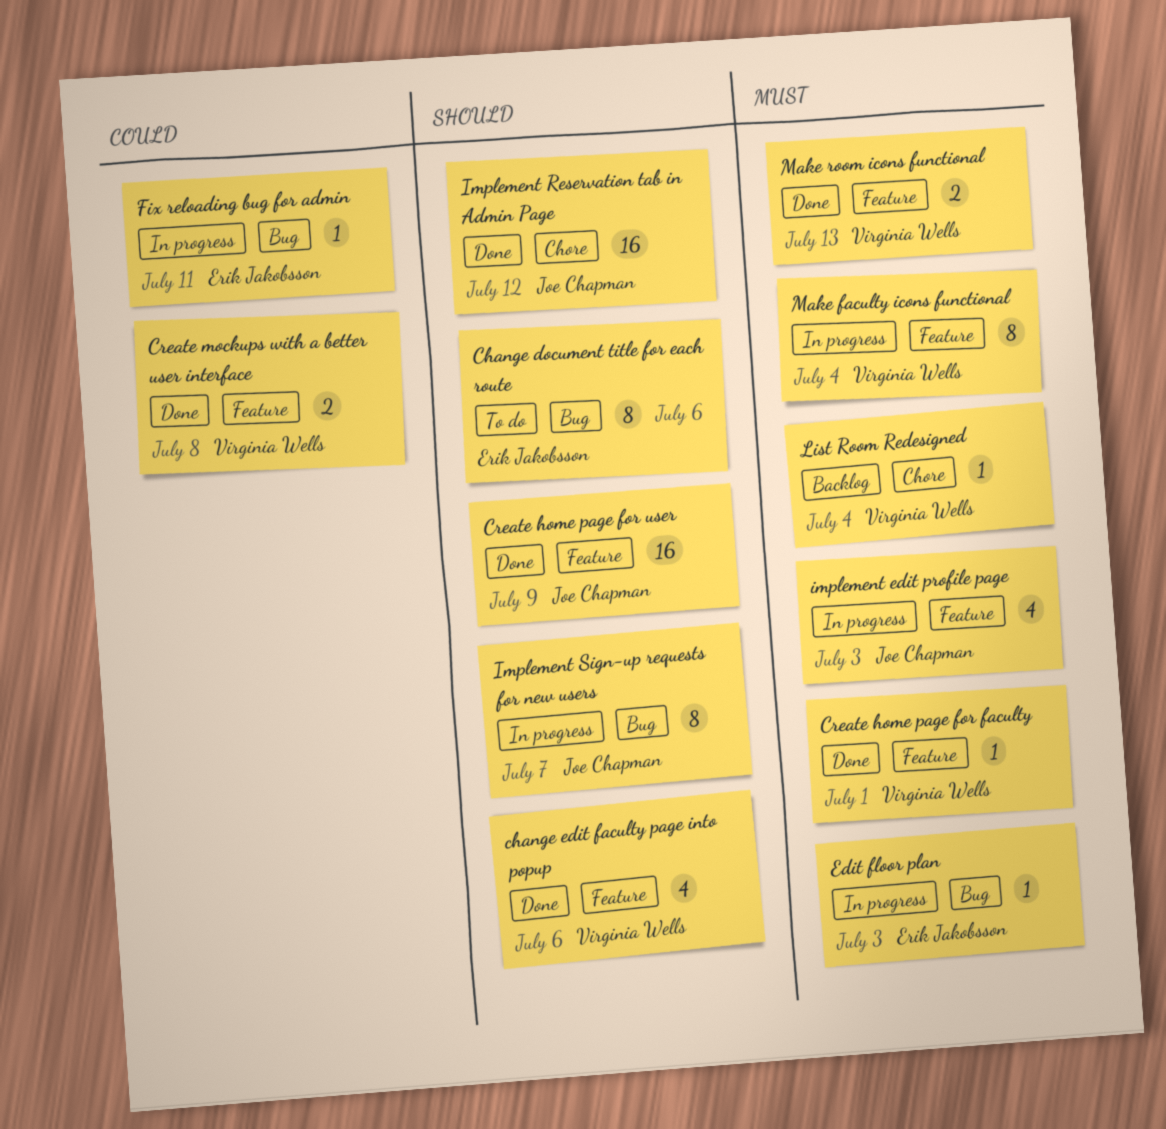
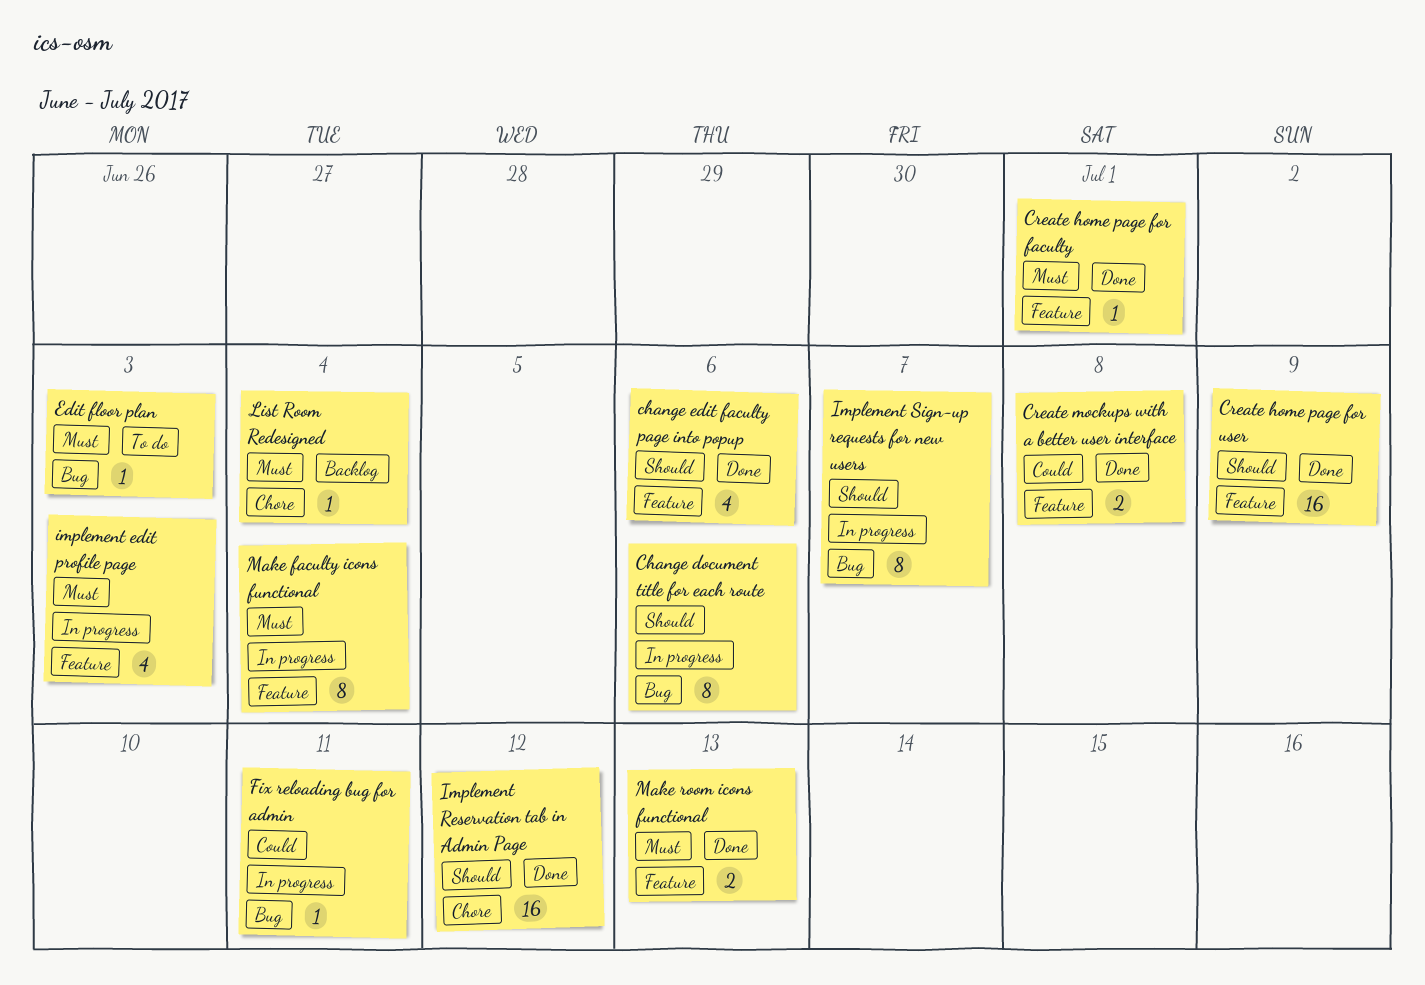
Change document title for each route, status: To do -> In progress
Edit floor plan, status: In progress -> To do

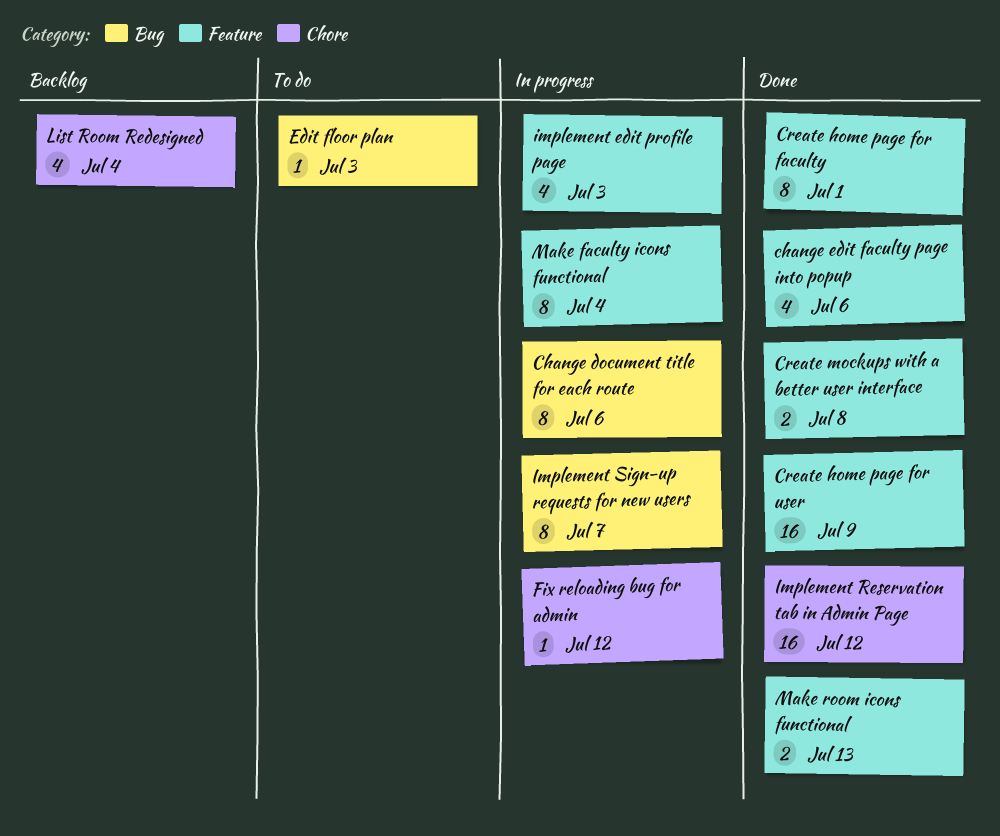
Create home page for faculty, estimate: 1 -> 8
Fix reloading bug for admin, label: Bug -> Chore
Fix reloading bug for admin, due: Jul 11 -> Jul 12
List Room Redesigned, estimate: 1 -> 4

